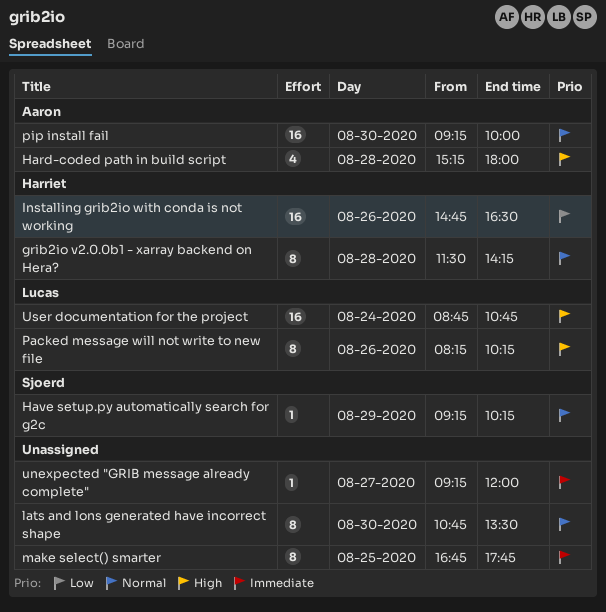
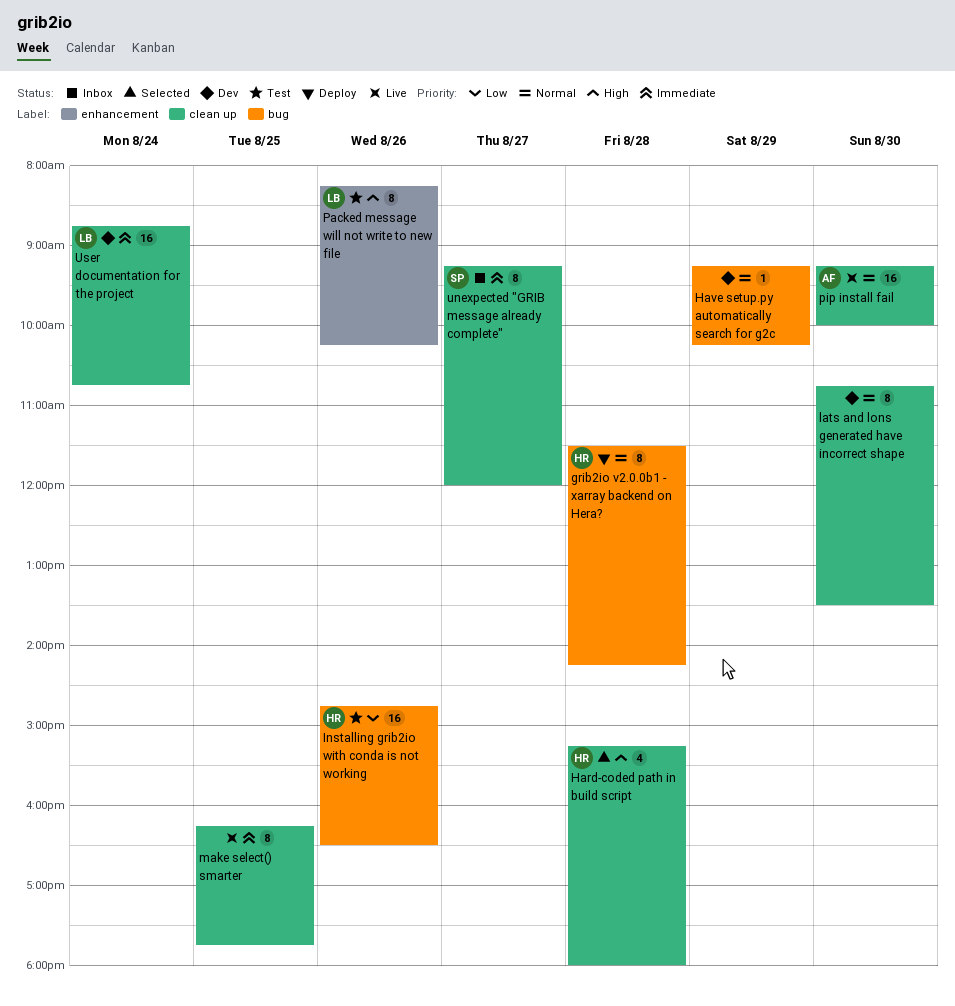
Hard-coded path in build script, owner: Aaron -> Harriet
Have setup.py automatically search for g2c, owner: Sjoerd -> none
make select() smarter, begins: 16:45 -> 16:15
unexpected "GRIB message already complete", owner: none -> Sjoerd
unexpected "GRIB message already complete", estimate: 1 -> 8
User documentation for the project, priority: High -> Immediate

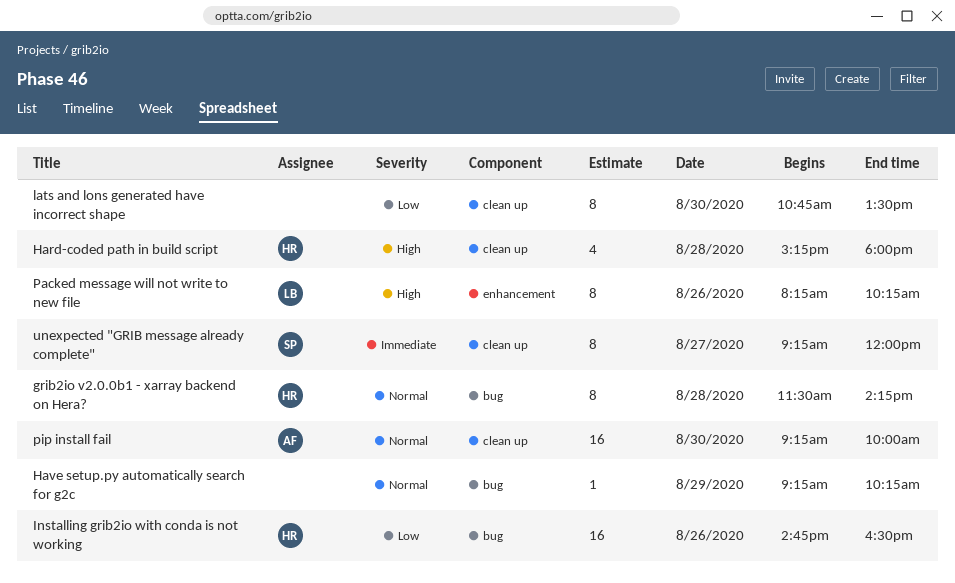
lats and lons generated have incorrect shape, priority: Normal -> Low
make select() smarter: present -> none
User documentation for the project: present -> none

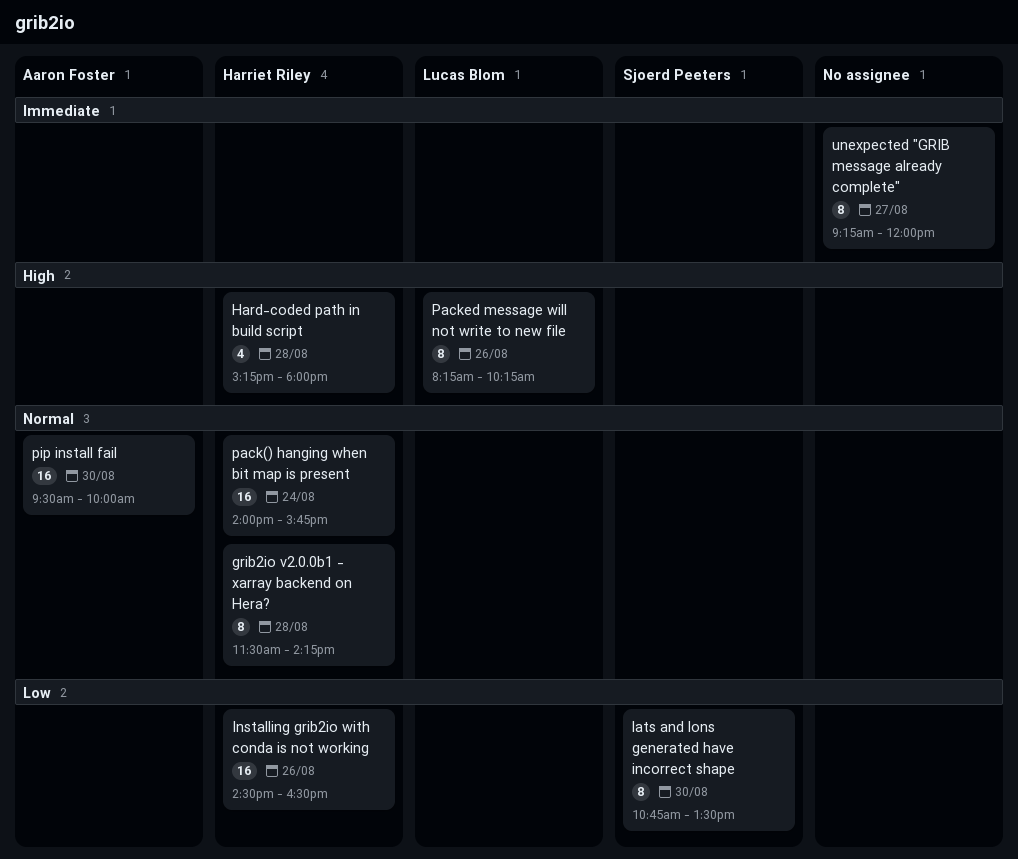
Have setup.py automatically search for g2c: present -> none
Installing grib2io with conda is not working, begins: 14:45 -> 14:30
lats and lons generated have incorrect shape, owner: none -> Sjoerd Peeters
pack() hanging when bit map is present: none -> present
pip install fail, begins: 09:15 -> 09:30
unexpected "GRIB message already complete", owner: Sjoerd Peeters -> none

